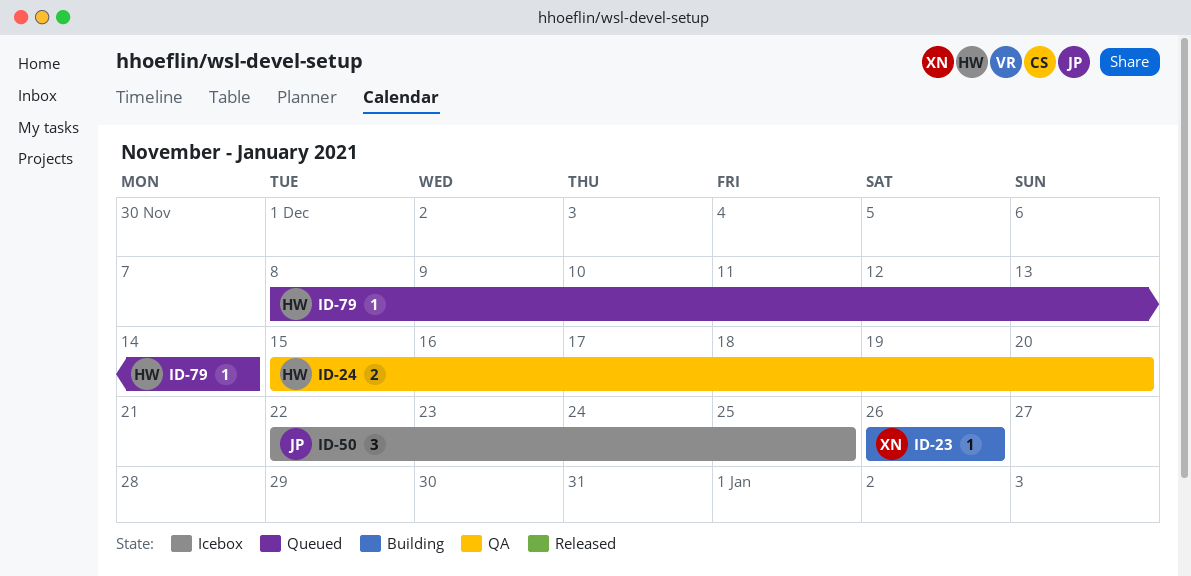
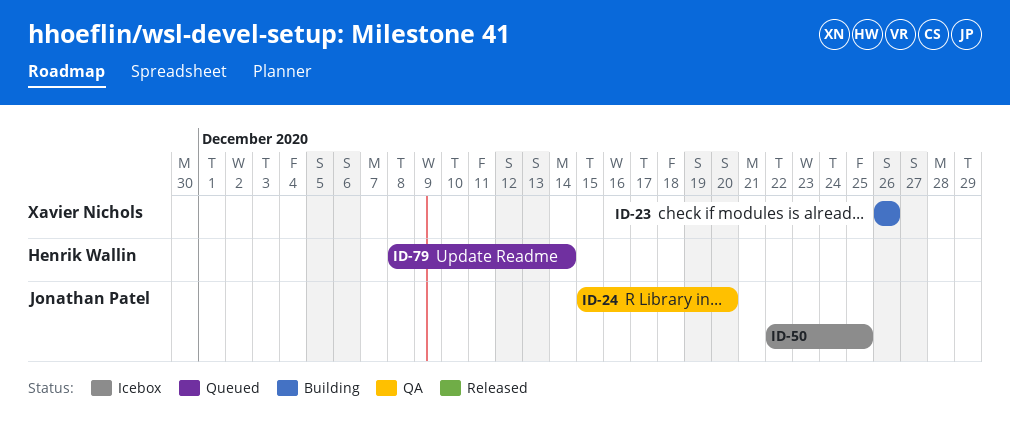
ID-24, owner: Henrik Wallin -> Jonathan Patel

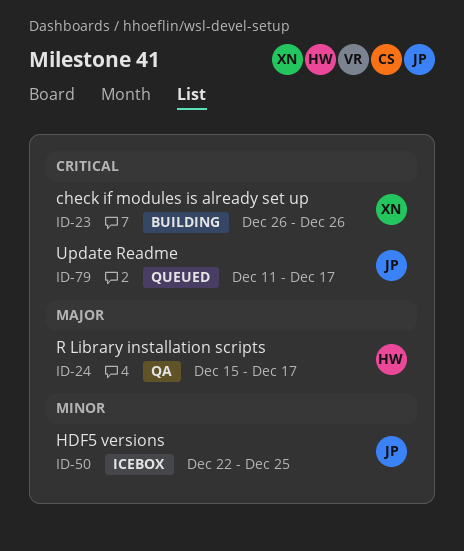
ID-24, owner: Jonathan Patel -> Henrik Wallin
ID-24, due: Dec 20 -> Dec 17
ID-79, owner: Henrik Wallin -> Jonathan Patel
ID-79, start: Dec 8 -> Dec 11
ID-79, due: Dec 14 -> Dec 17

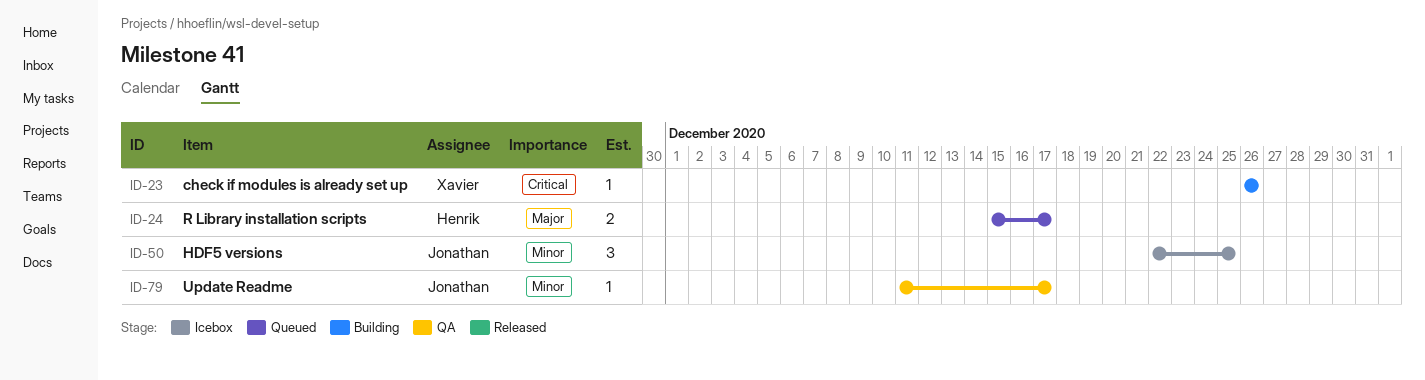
ID-24, status: QA -> Queued
ID-79, status: Queued -> QA
ID-79, priority: Critical -> Minor

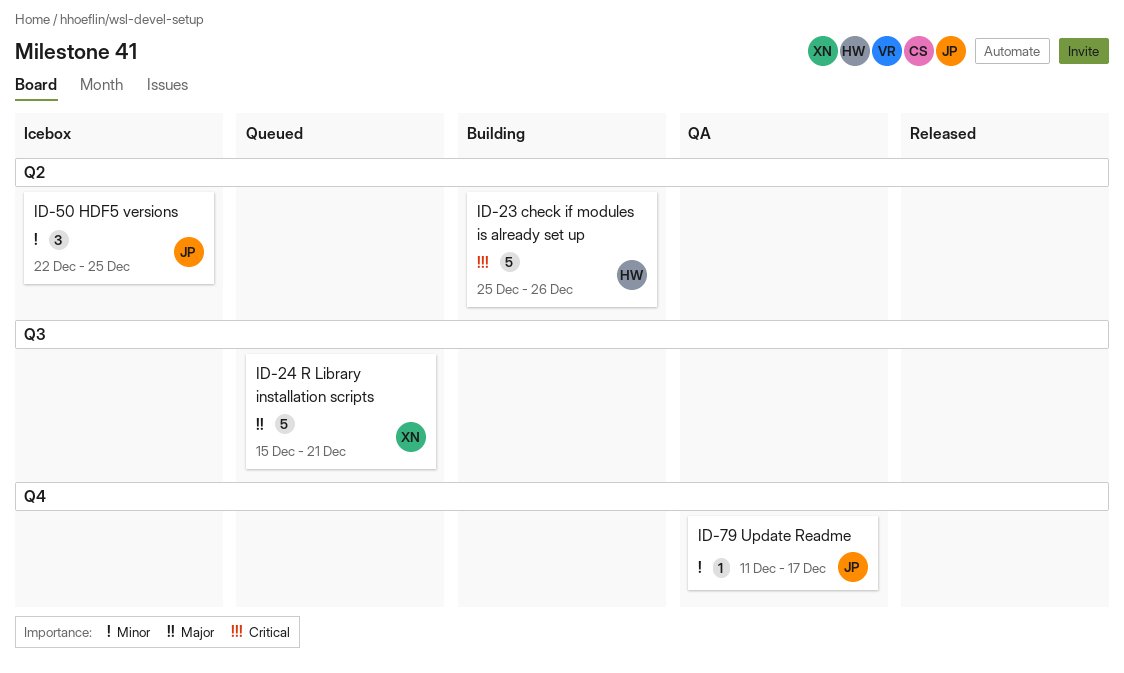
ID-23, owner: Xavier -> Henrik
ID-23, estimate: 1 -> 5
ID-23, start: Dec 26 -> Dec 25
ID-24, owner: Henrik -> Xavier
ID-24, estimate: 2 -> 5
ID-24, due: Dec 17 -> Dec 21

